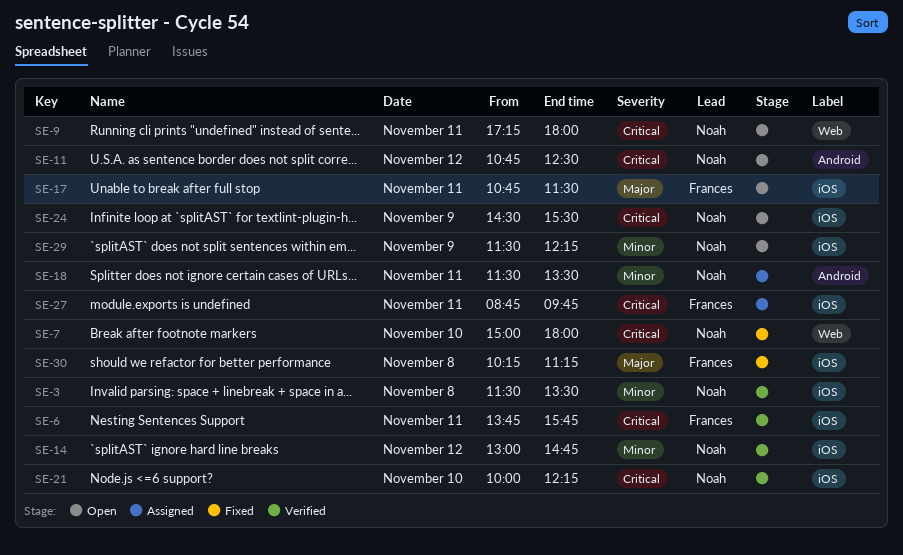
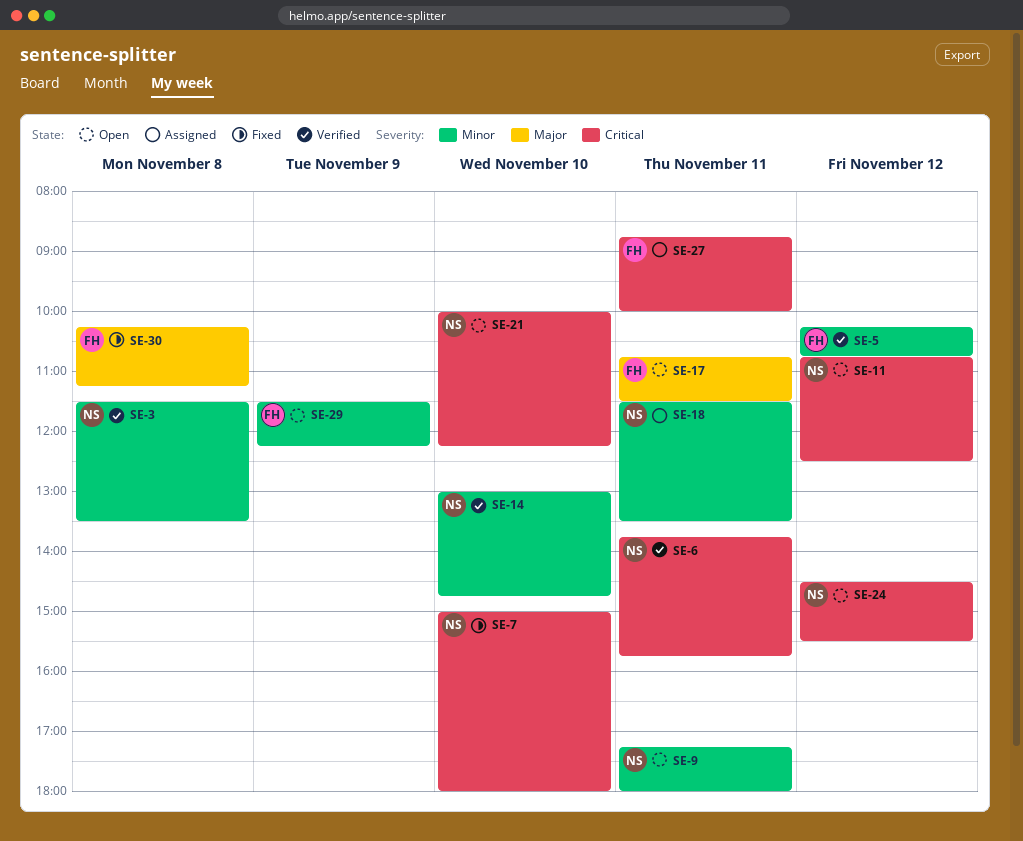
SE-5: none -> present
SE-6, owner: Frances -> Noah
SE-9, priority: Critical -> Minor
SE-14, day: Nov 12 -> Nov 10
SE-21, status: Verified -> Open
SE-24, day: Nov 9 -> Nov 12
SE-27, ends: 09:45 -> 10:00
SE-29, owner: Noah -> Frances

